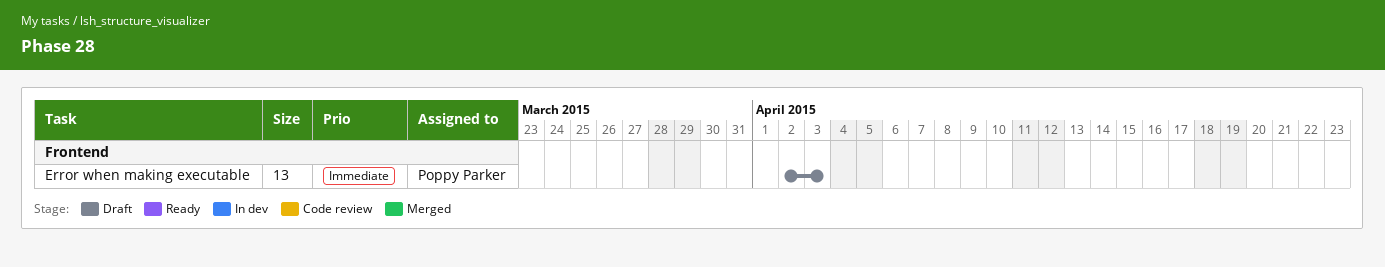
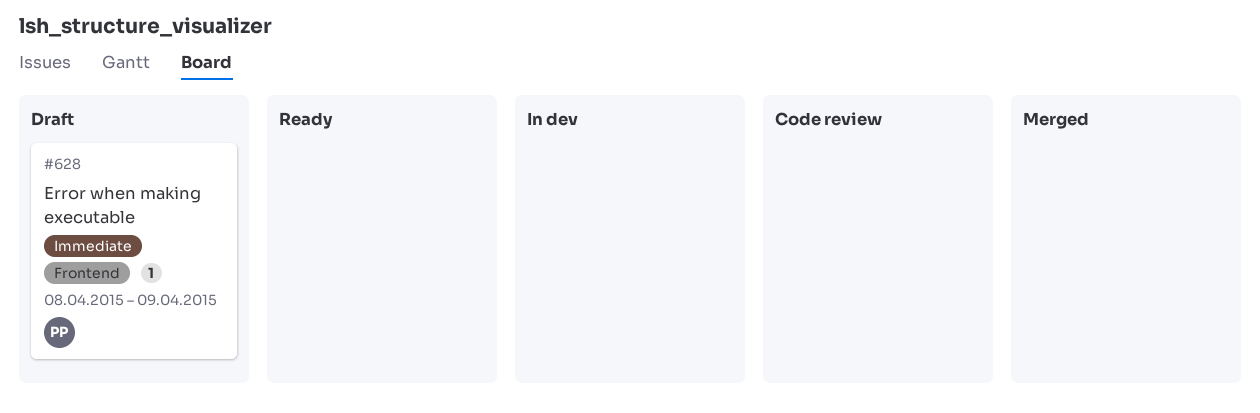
Error when making executable, estimate: 13 -> 1
Error when making executable, start: Apr 2 -> Apr 8
Error when making executable, due: Apr 3 -> Apr 9

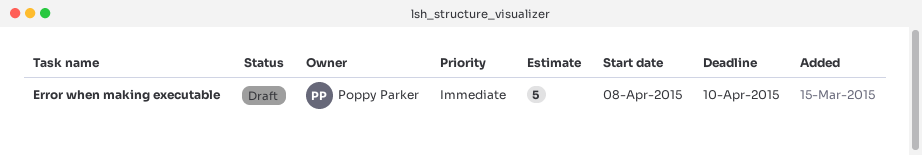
Error when making executable, estimate: 1 -> 5
Error when making executable, due: Apr 9 -> Apr 10

